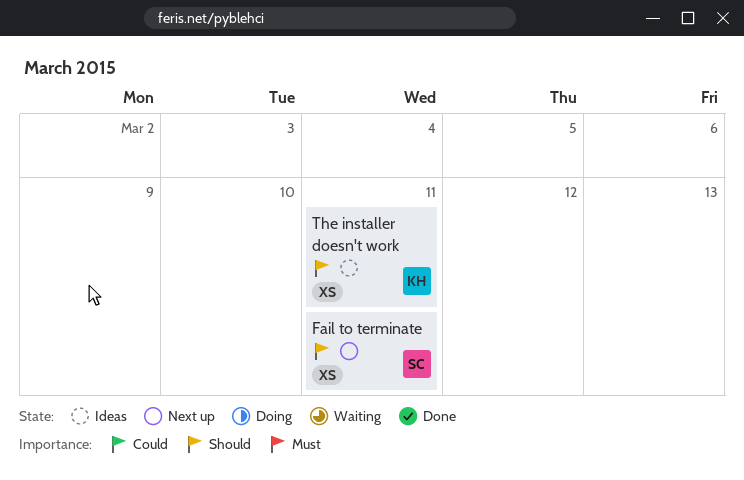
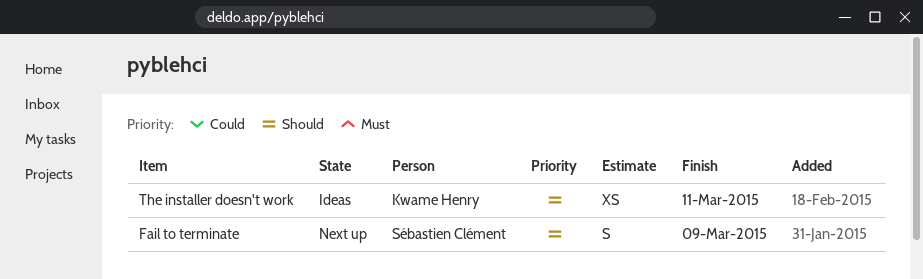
Fail to terminate, estimate: XS -> S
Fail to terminate, due: Mar 11 -> Mar 9

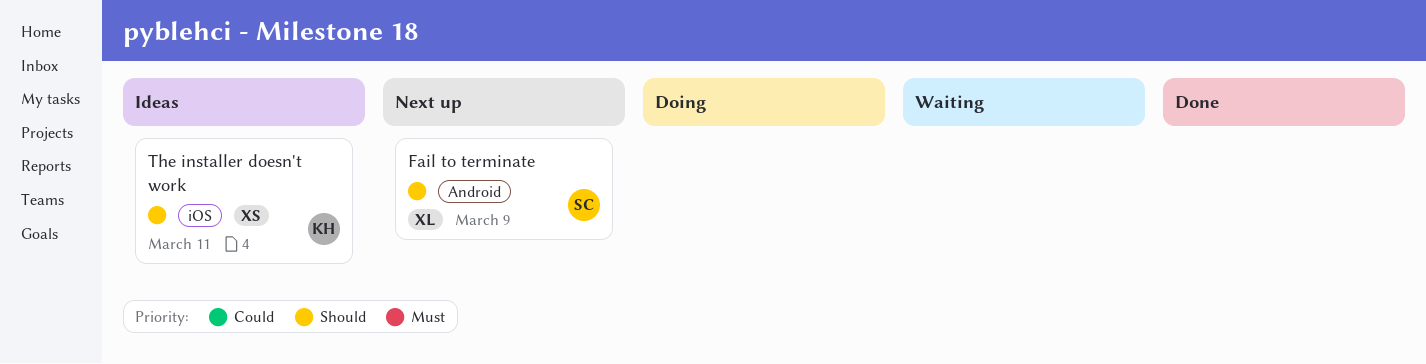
Fail to terminate, estimate: S -> XL

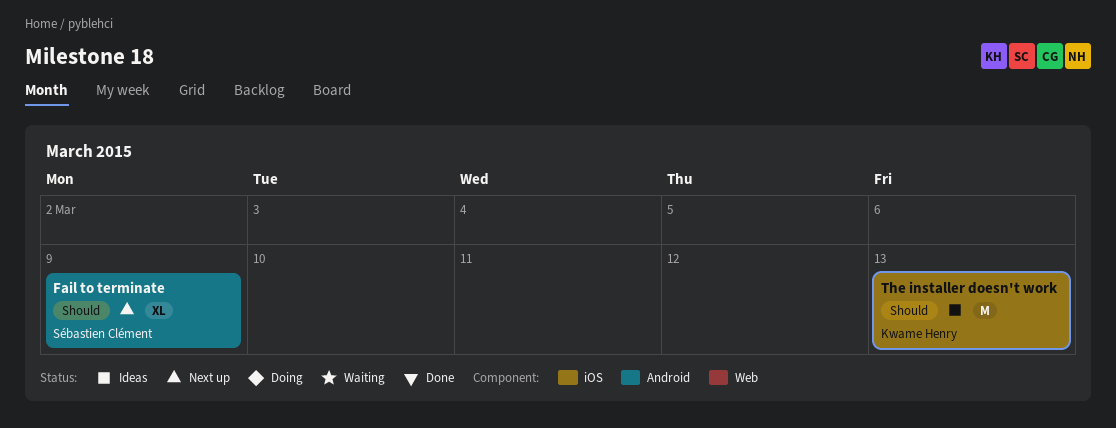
The installer doesn't work, estimate: XS -> M
The installer doesn't work, due: Mar 11 -> Mar 13

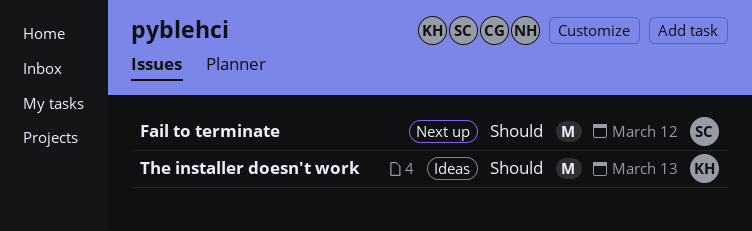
Fail to terminate, estimate: XL -> M
Fail to terminate, due: Mar 9 -> Mar 12

